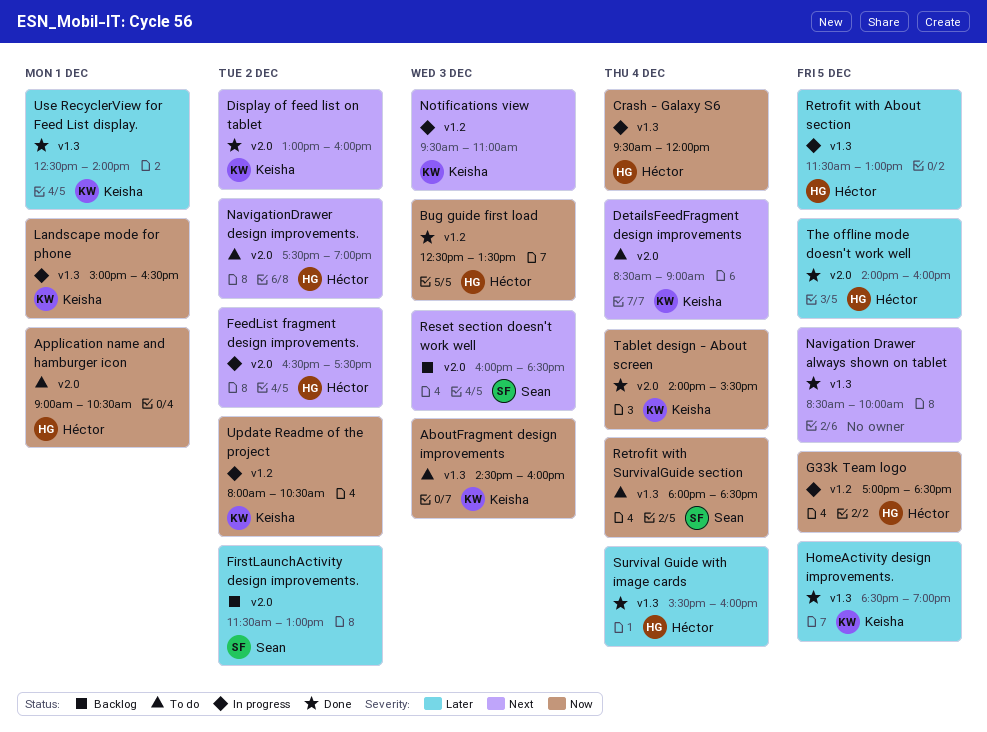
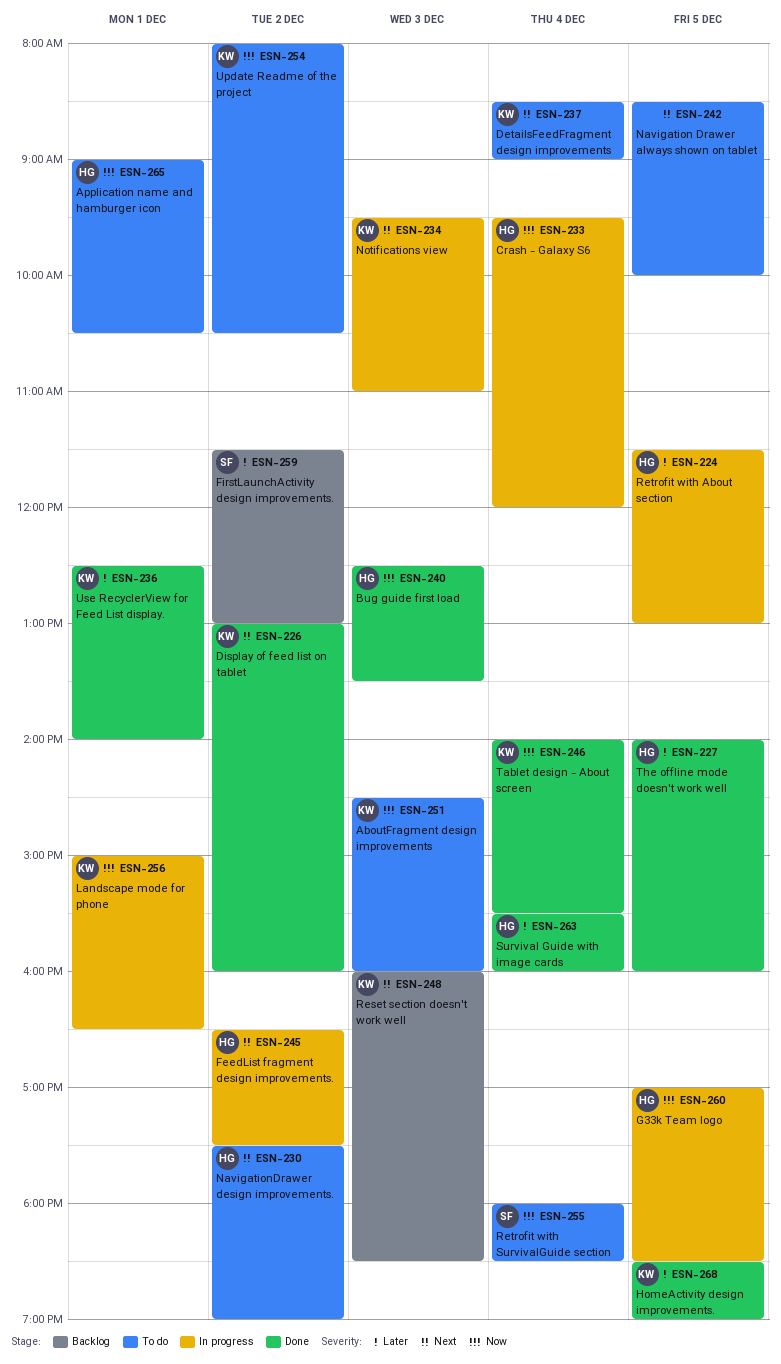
Navigation Drawer always shown on tablet, status: Done -> To do
Reset section doesn't work well, owner: Sean -> Keisha
Update Readme of the project, status: In progress -> To do

